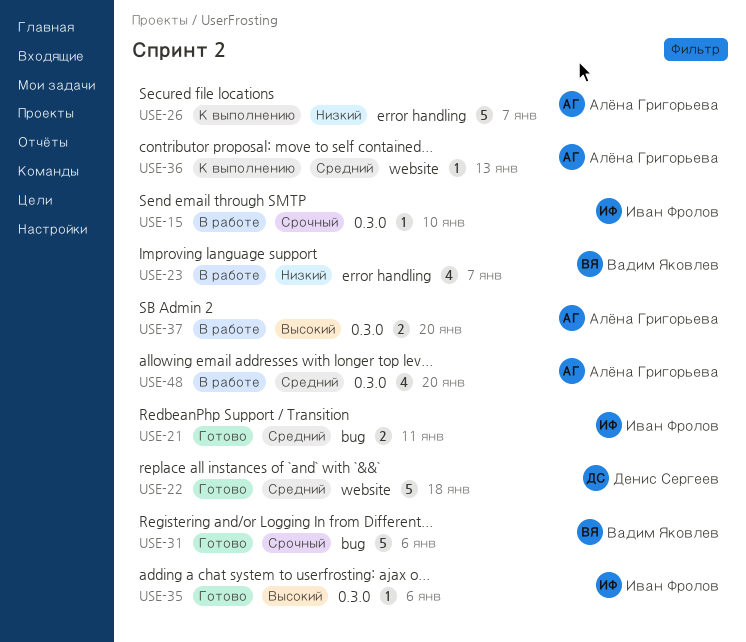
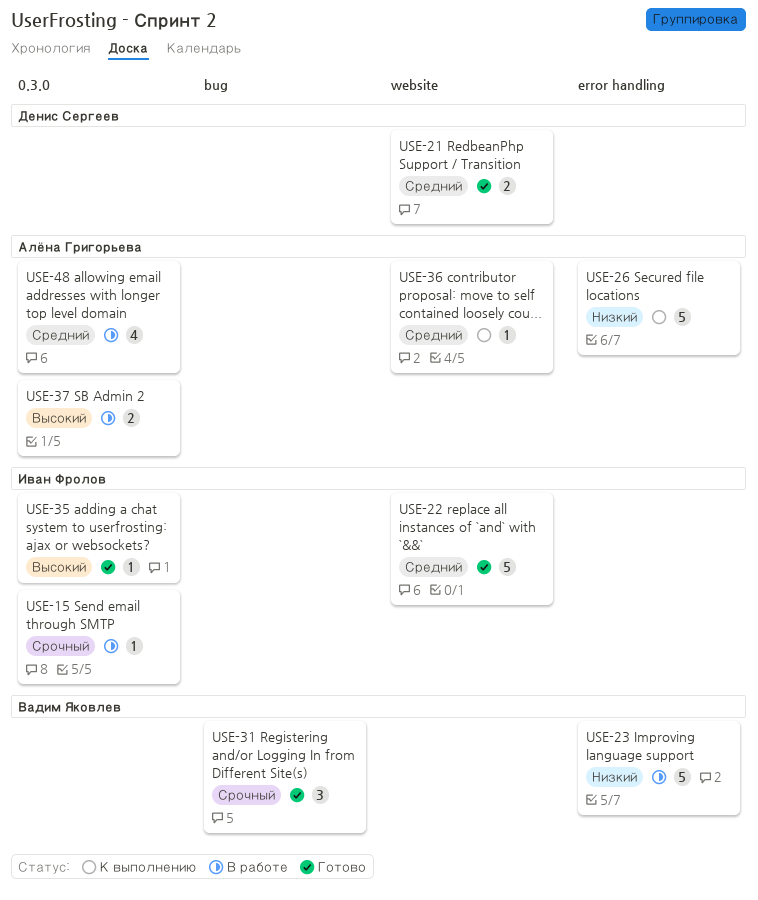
USE-21, owner: Иван Фролов -> Денис Сергеев
USE-21, label: bug -> website
USE-22, owner: Денис Сергеев -> Иван Фролов
USE-23, estimate: 4 -> 5
USE-31, estimate: 5 -> 3

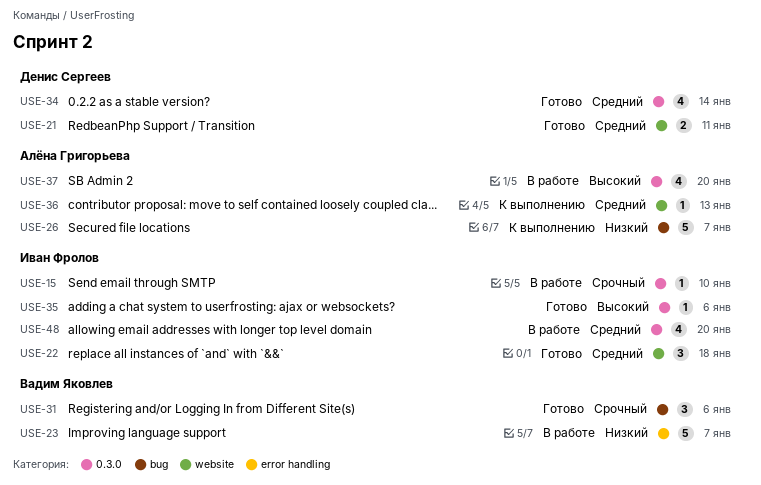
USE-22, estimate: 5 -> 3
USE-26, label: error handling -> bug
USE-34: none -> present
USE-37, estimate: 2 -> 4
USE-48, owner: Алёна Григорьева -> Иван Фролов

